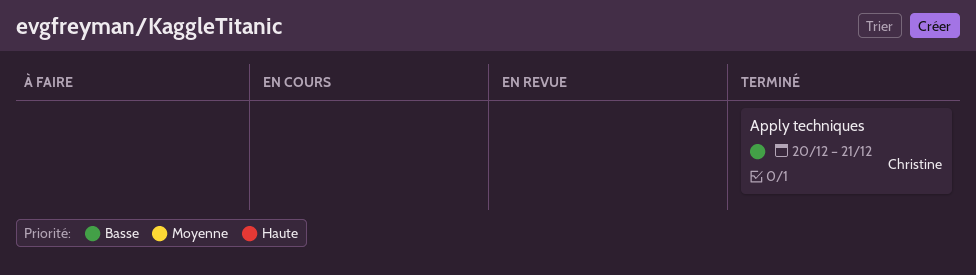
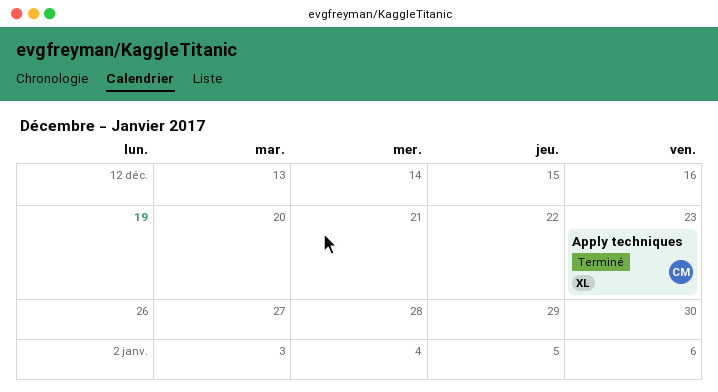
Apply techniques, due: Dec 21 -> Dec 23

